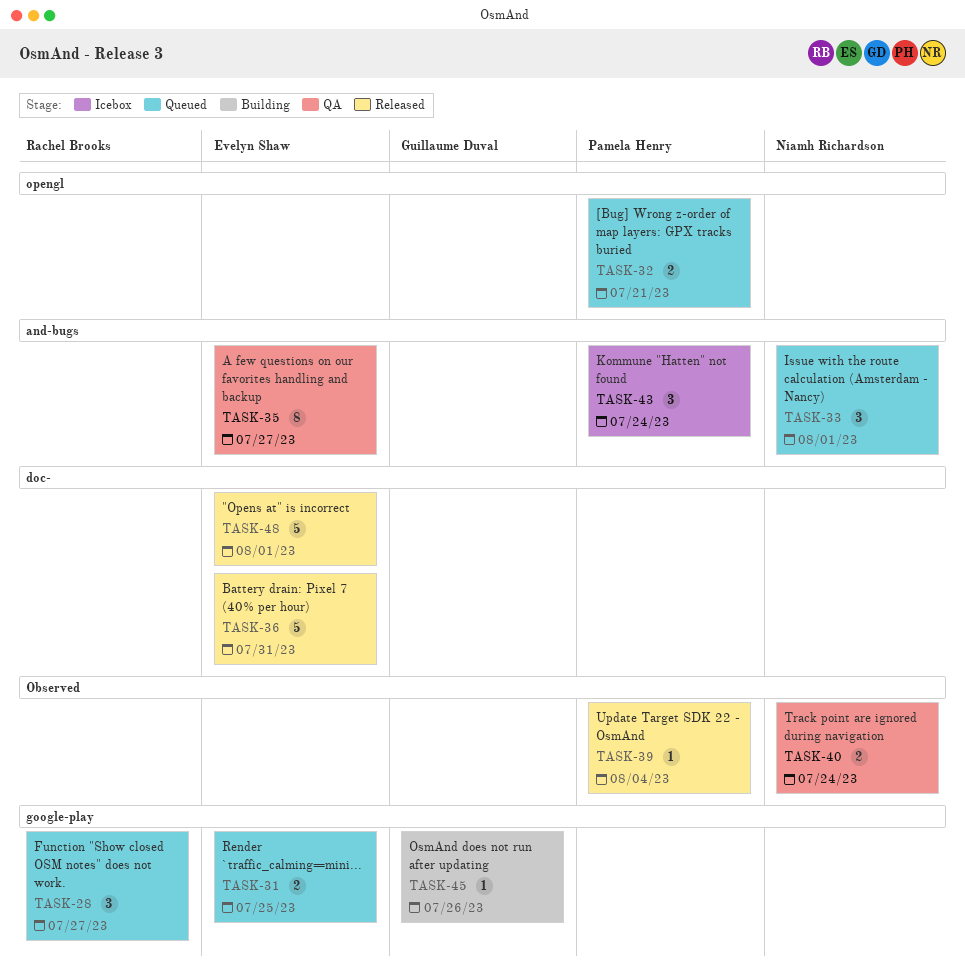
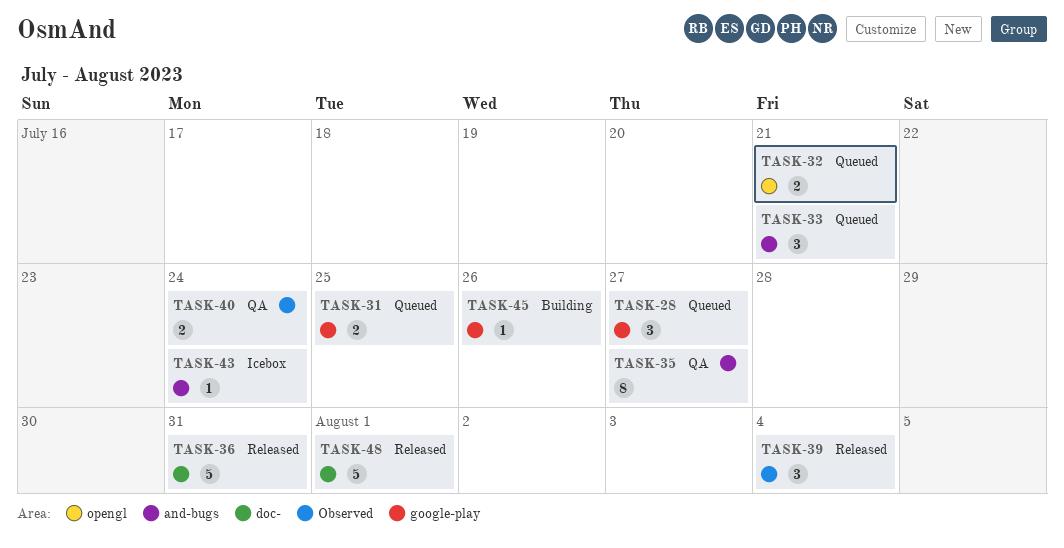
TASK-33, due: Aug 1 -> Jul 21
TASK-39, estimate: 1 -> 3
TASK-43, estimate: 3 -> 1

